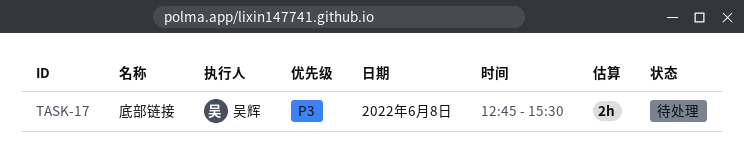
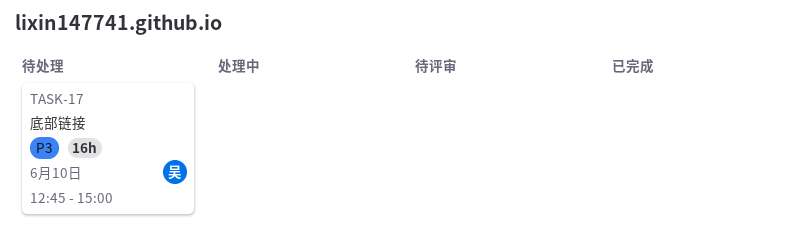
TASK-17, estimate: 2h -> 16h
TASK-17, day: Jun 8 -> Jun 10
TASK-17, ends: 15:30 -> 15:00

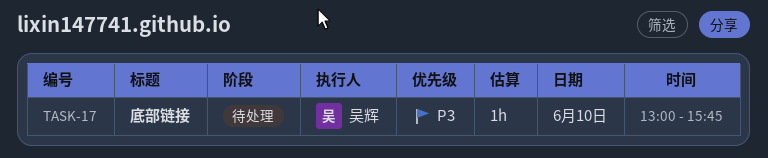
TASK-17, estimate: 16h -> 1h
TASK-17, begins: 12:45 -> 13:00
TASK-17, ends: 15:00 -> 15:45

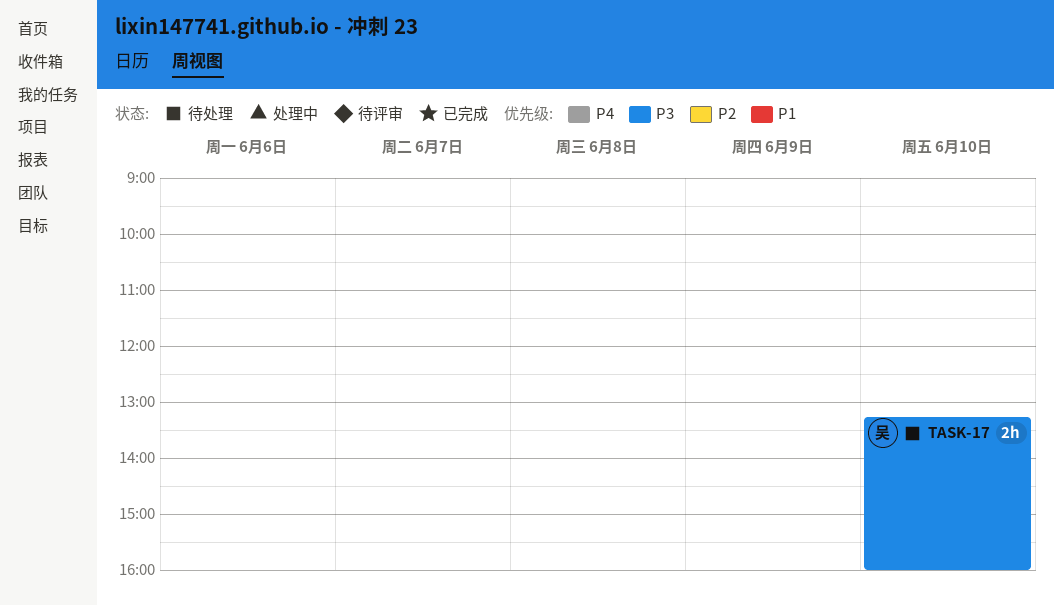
TASK-17, estimate: 1h -> 2h
TASK-17, begins: 13:00 -> 13:15
TASK-17, ends: 15:45 -> 16:00

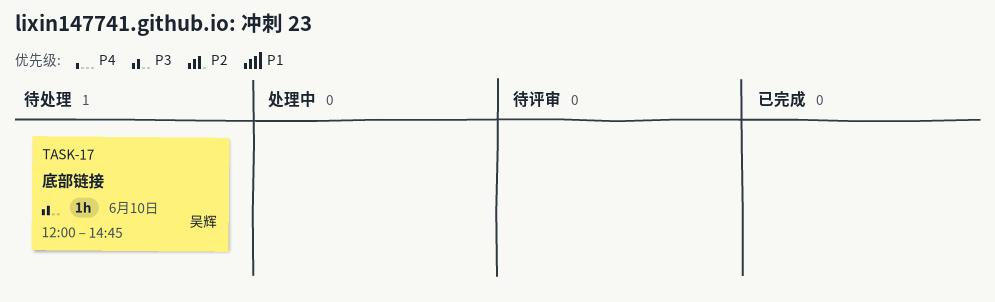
TASK-17, estimate: 2h -> 1h
TASK-17, begins: 13:15 -> 12:00
TASK-17, ends: 16:00 -> 14:45

